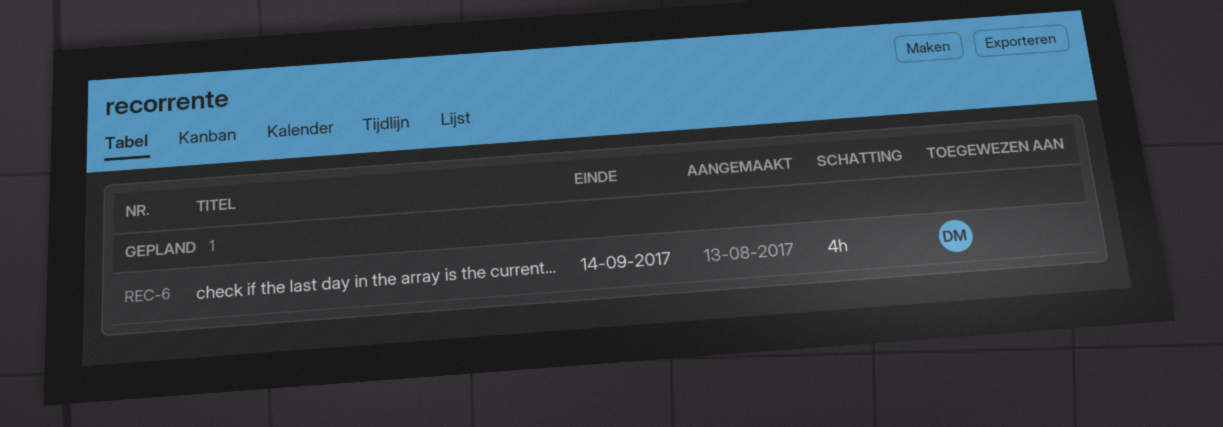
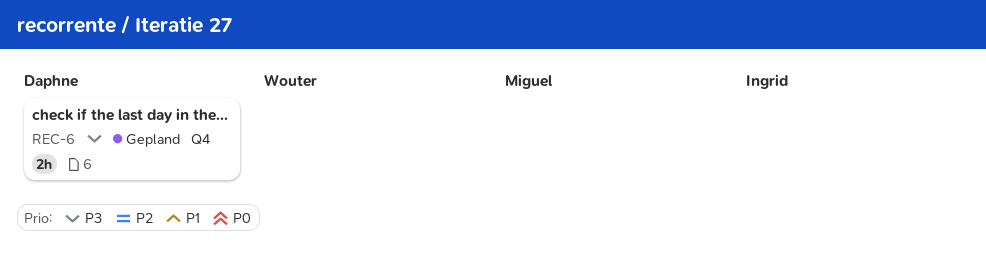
REC-6, estimate: 4h -> 2h

